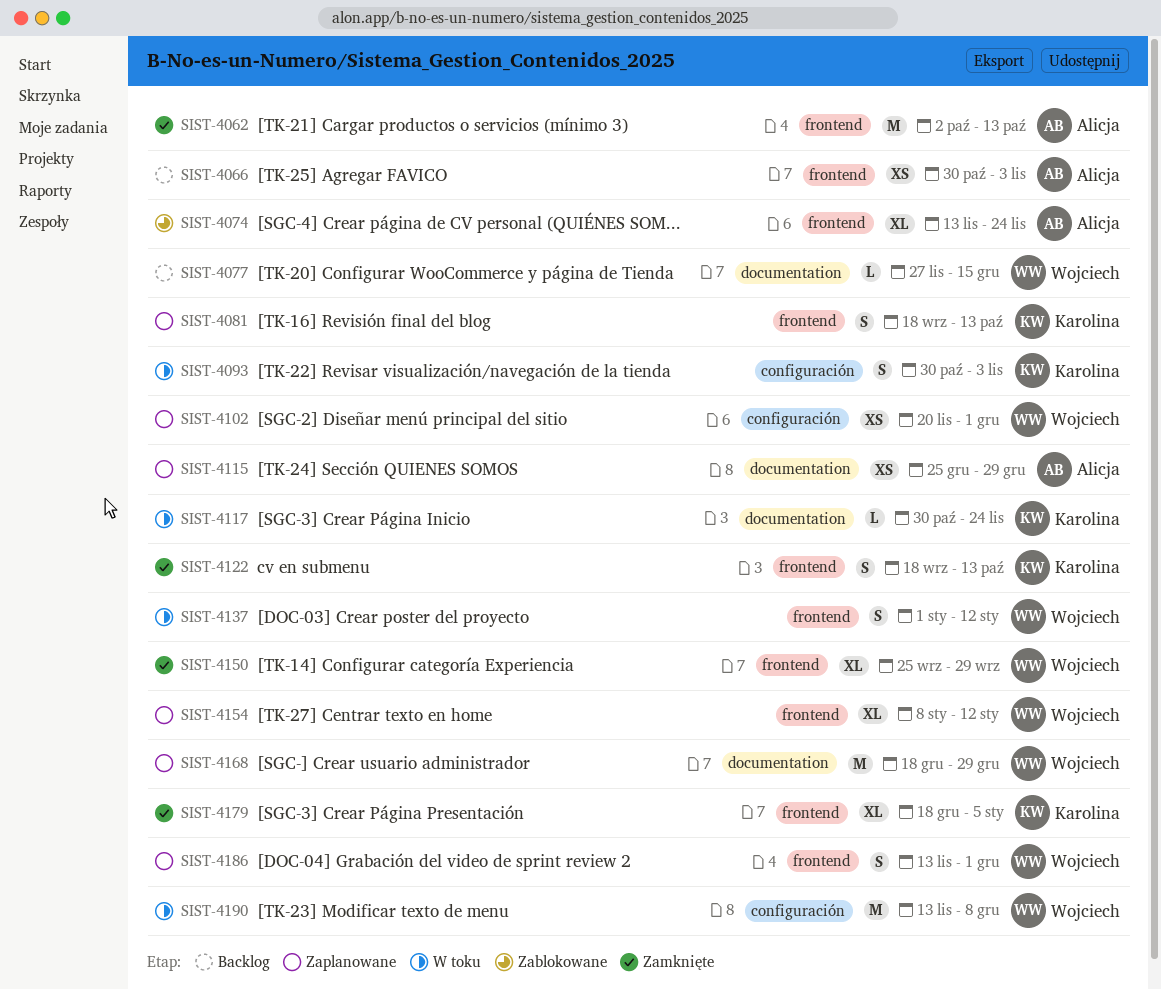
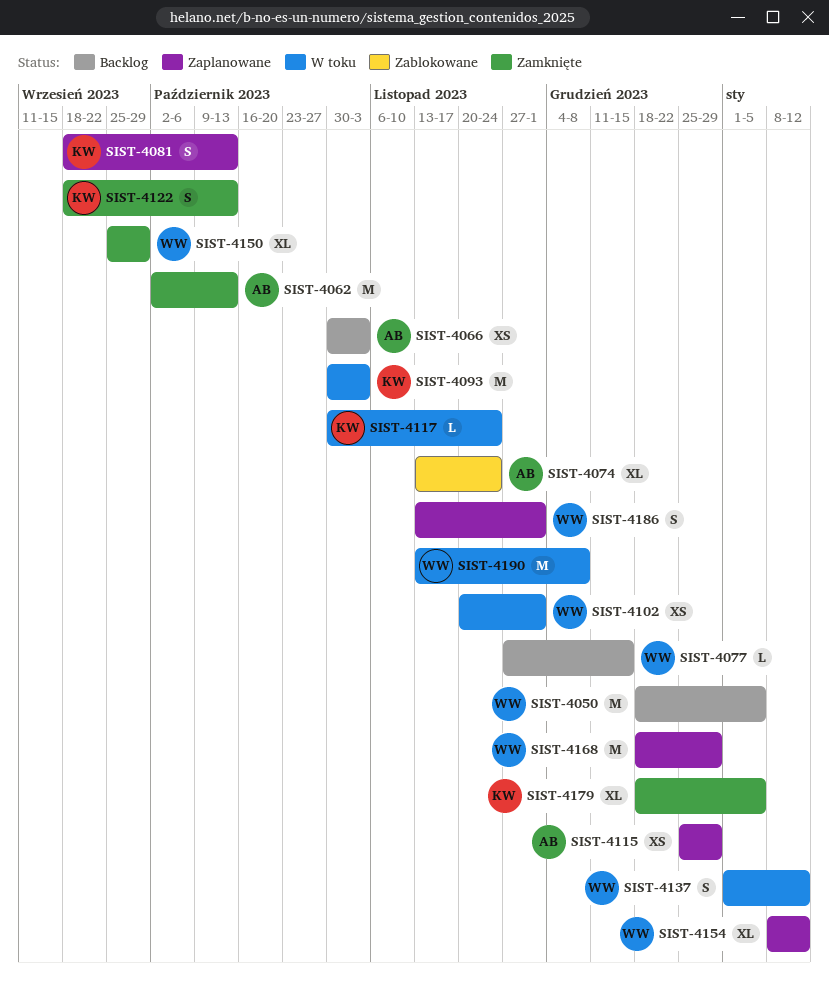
SIST-4050: none -> present
SIST-4093, estimate: S -> M
SIST-4102, status: Zaplanowane -> W toku

